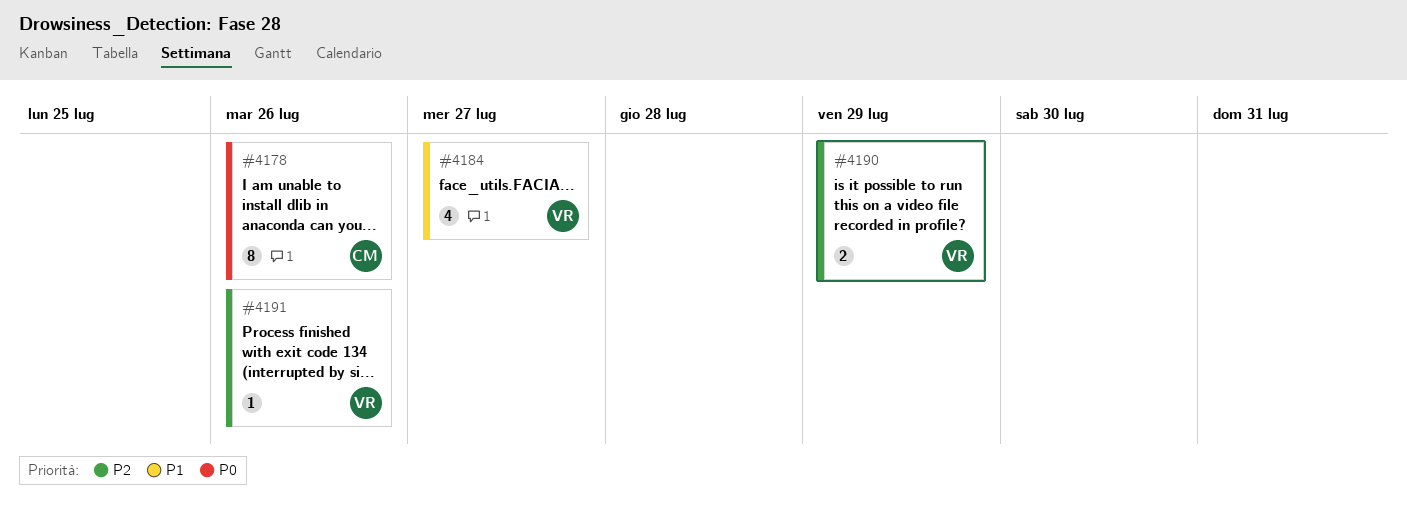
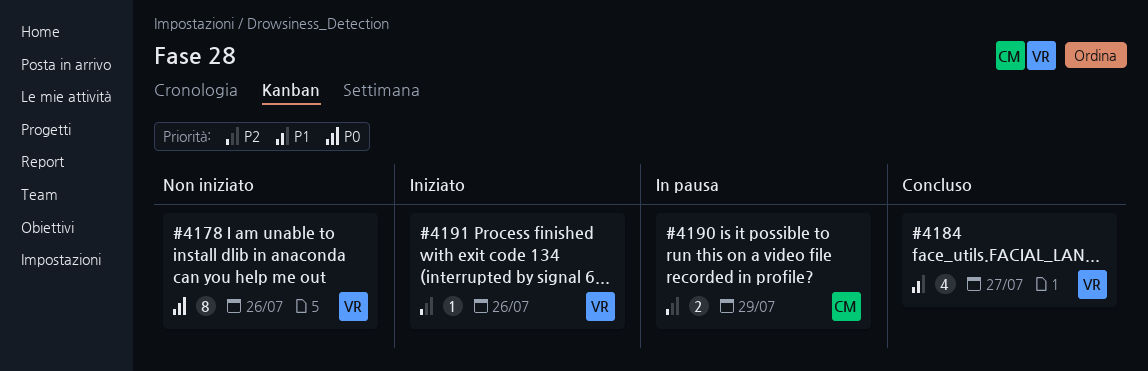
#4178, owner: CM -> VR
#4190, owner: VR -> CM

